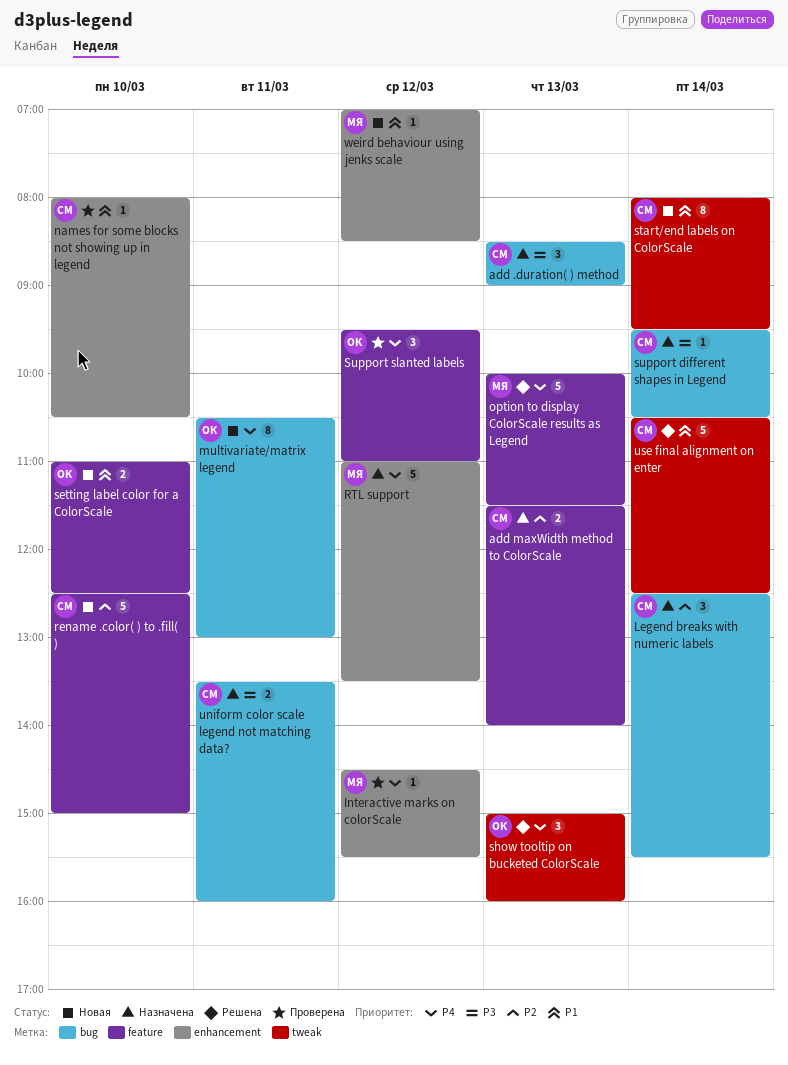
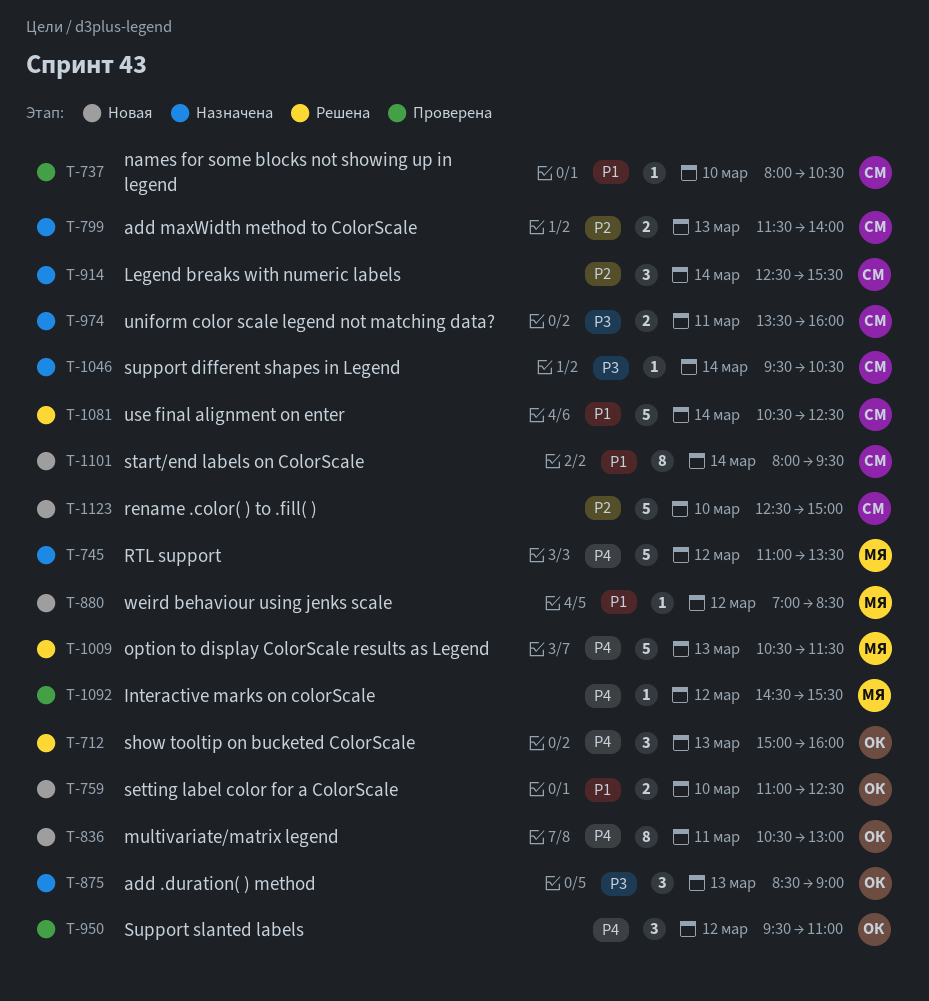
add .duration( ) method, owner: СМ -> ОК
option to display ColorScale results as Legend, begins: 10:00 -> 10:30

